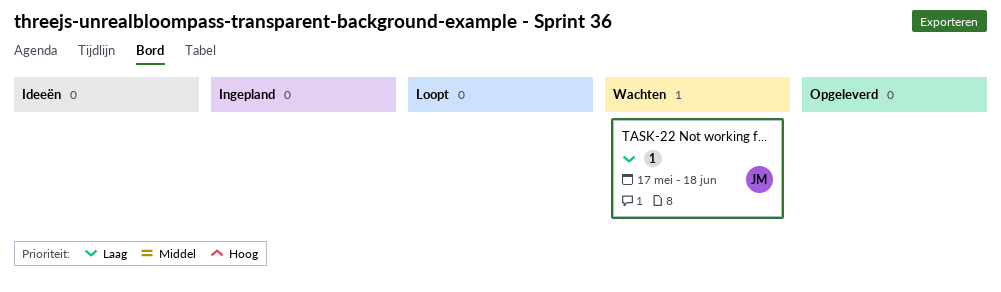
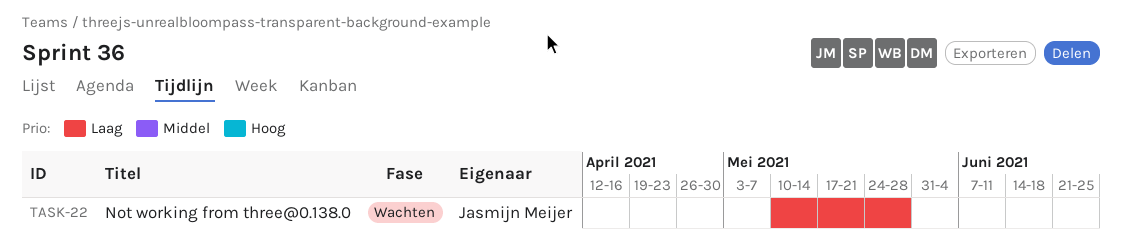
TASK-22, start: May 17 -> May 10
TASK-22, due: Jun 18 -> May 28

